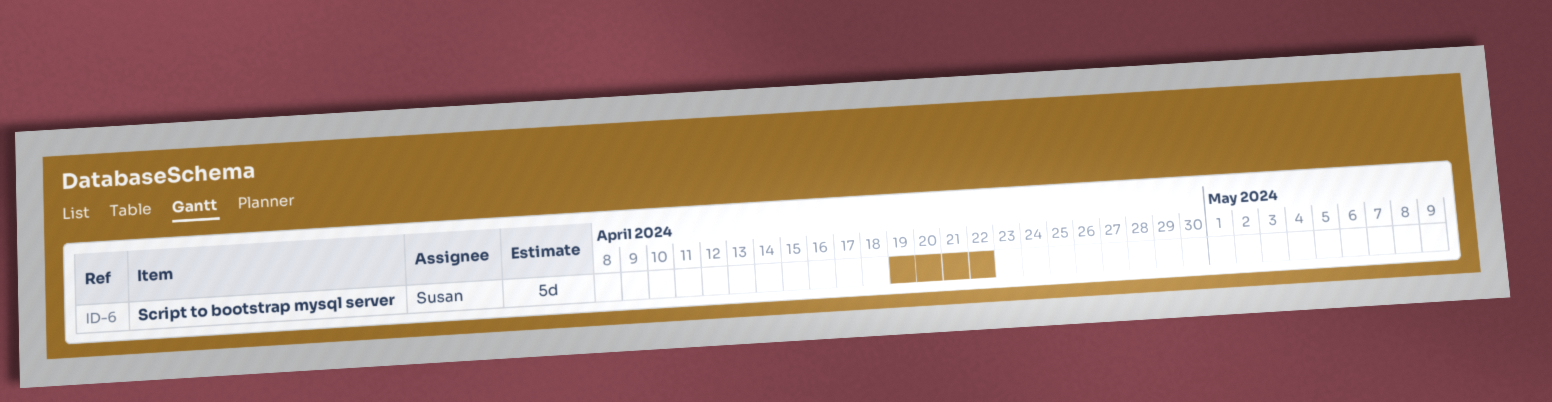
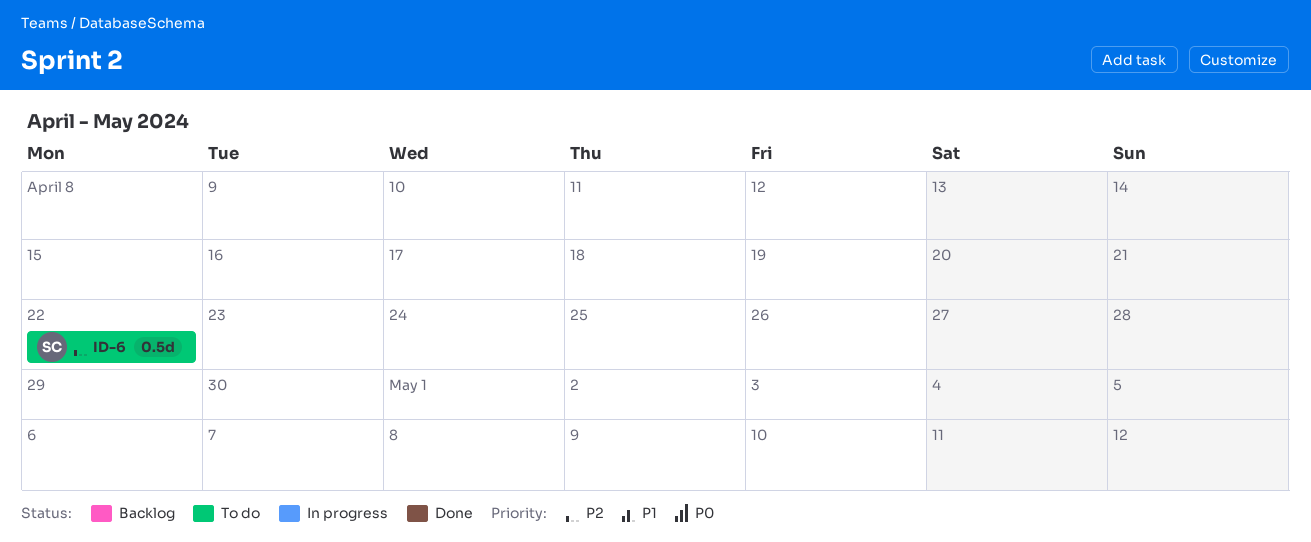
ID-6, estimate: 5d -> 0.5d
ID-6, start: Apr 19 -> Apr 22

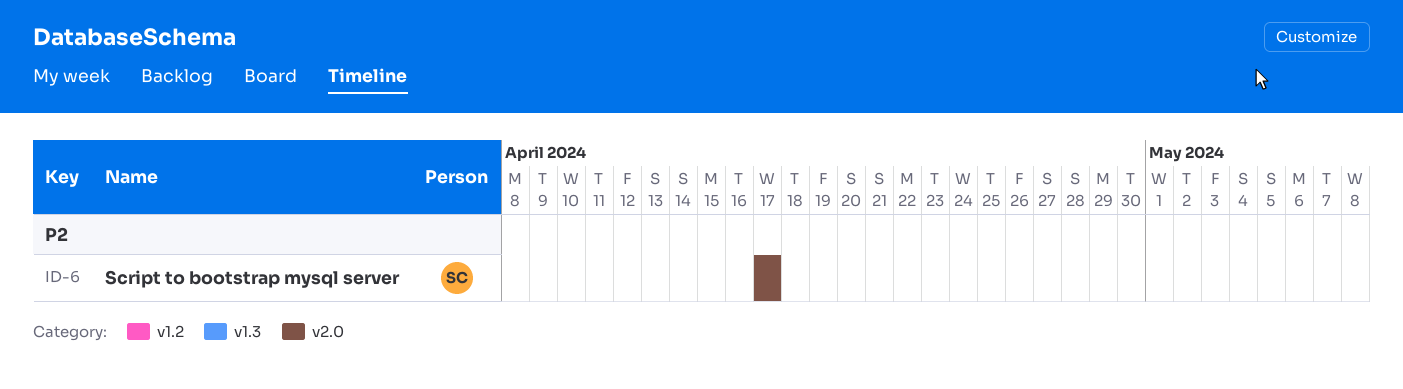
ID-6, start: Apr 22 -> Apr 17
ID-6, due: Apr 22 -> Apr 17

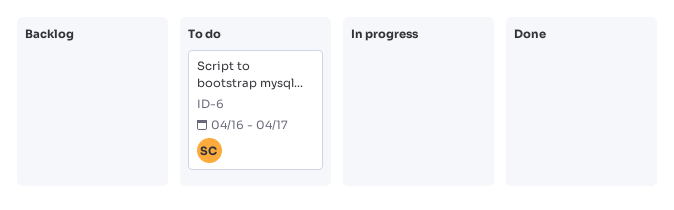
ID-6, start: Apr 17 -> Apr 16

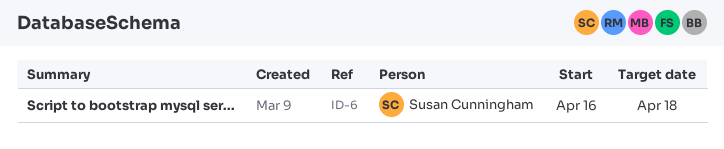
ID-6, due: Apr 17 -> Apr 18

